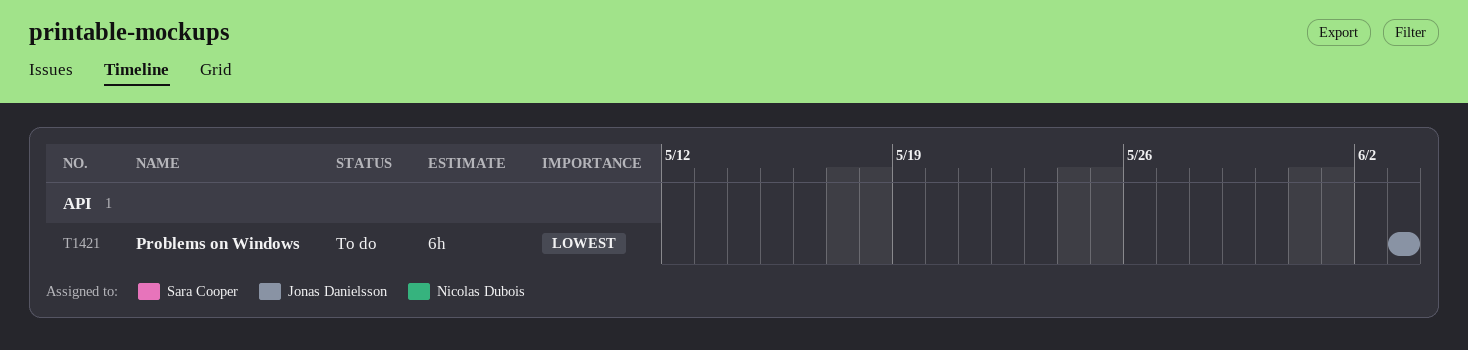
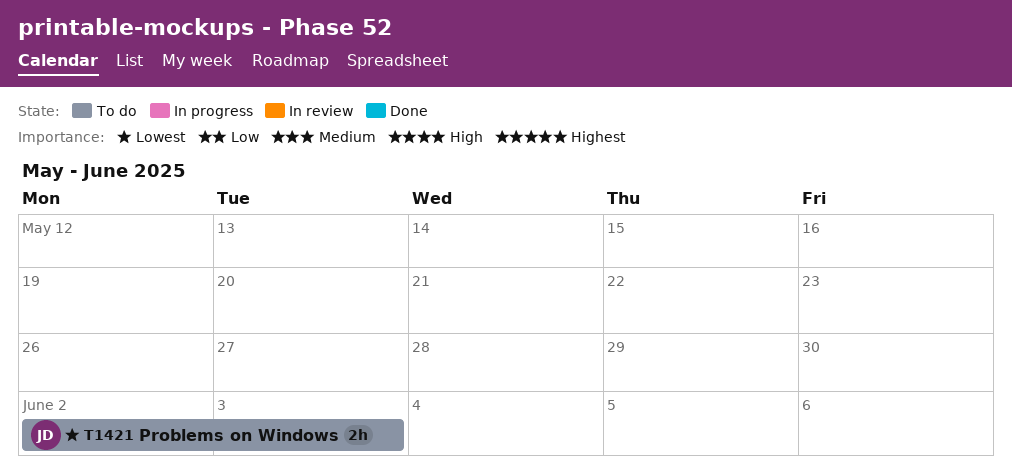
T1421, estimate: 6h -> 2h
T1421, start: Jun 3 -> Jun 2

